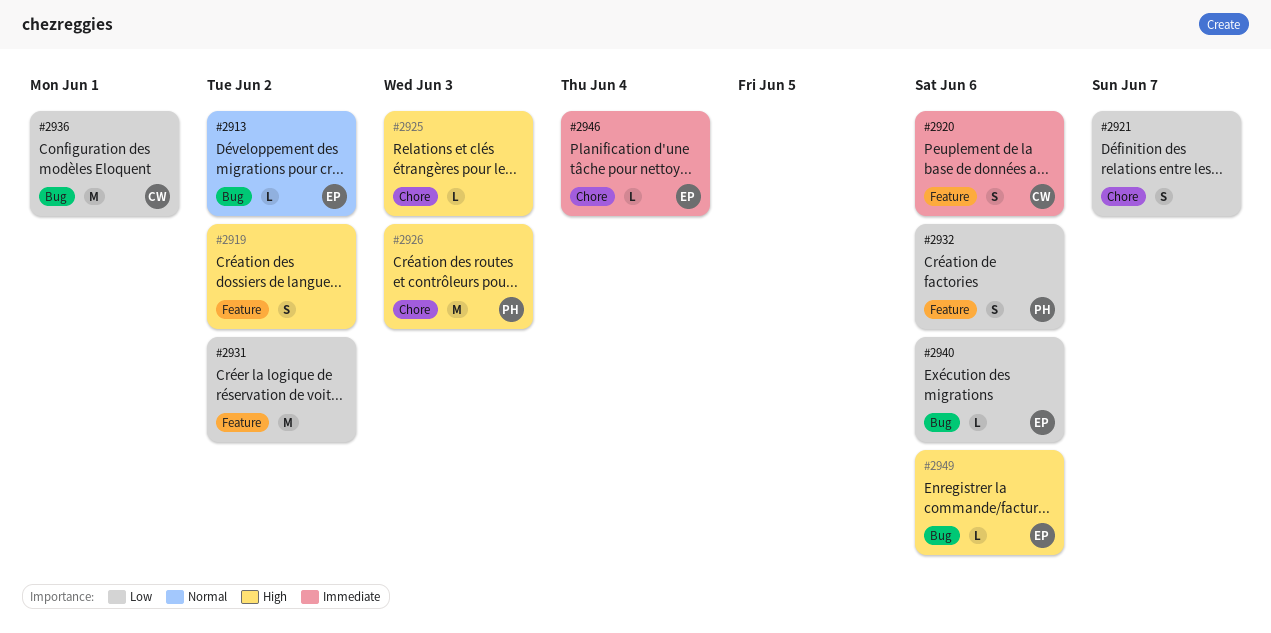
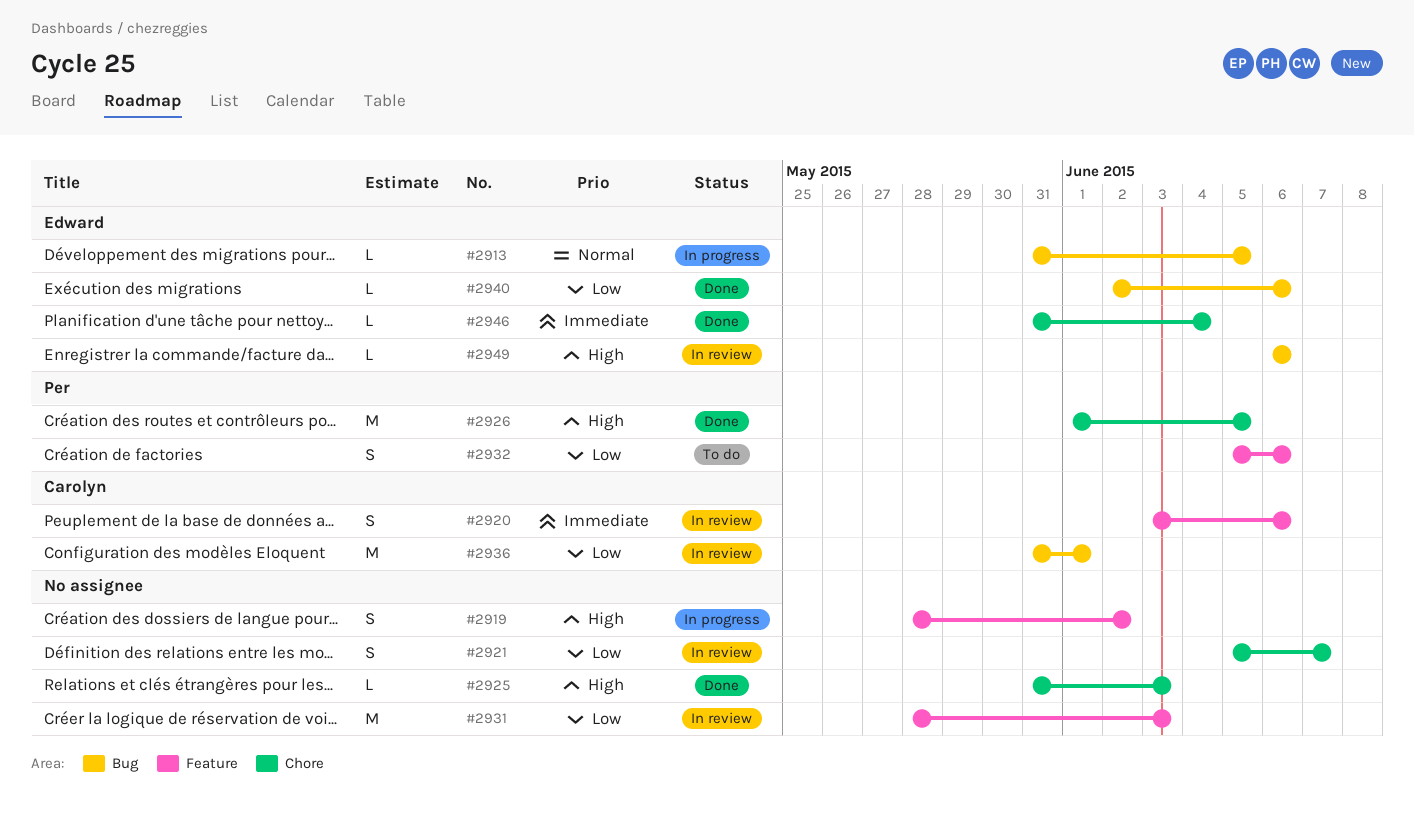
#2913, due: Jun 2 -> Jun 5
#2926, due: Jun 3 -> Jun 5
#2931, due: Jun 2 -> Jun 3

